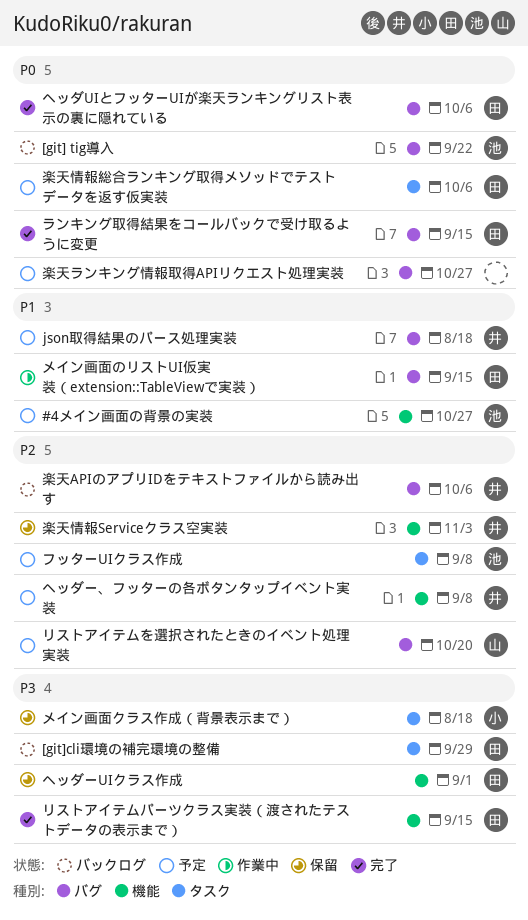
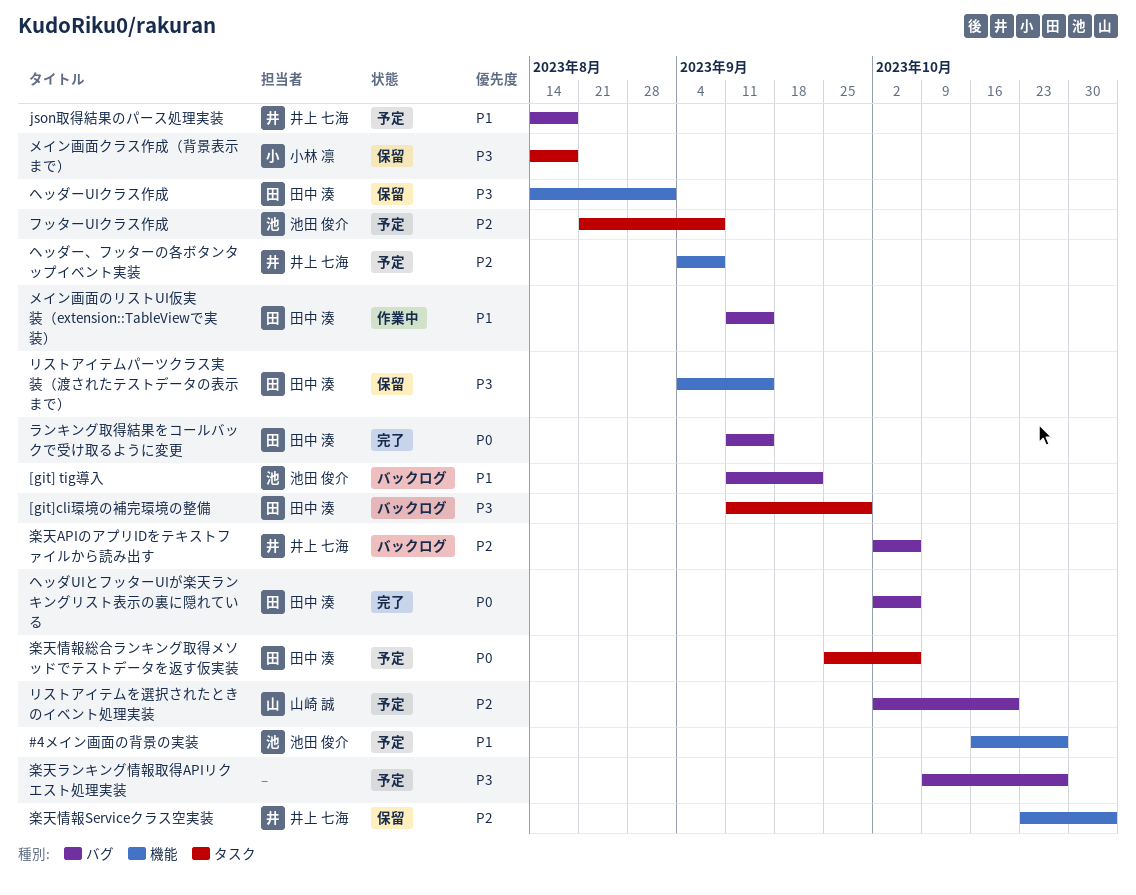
[git] tig導入, priority: P0 -> P1
リストアイテムパーツクラス実装（渡されたテストデータの表示まで）, status: 完了 -> 保留
楽天ランキング情報取得APIリクエスト処理実装, priority: P0 -> P3

